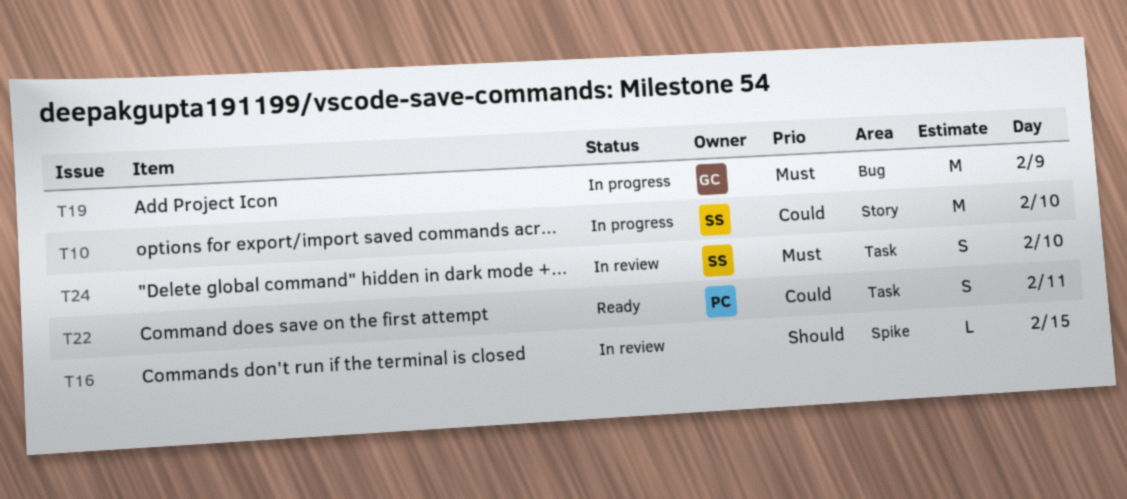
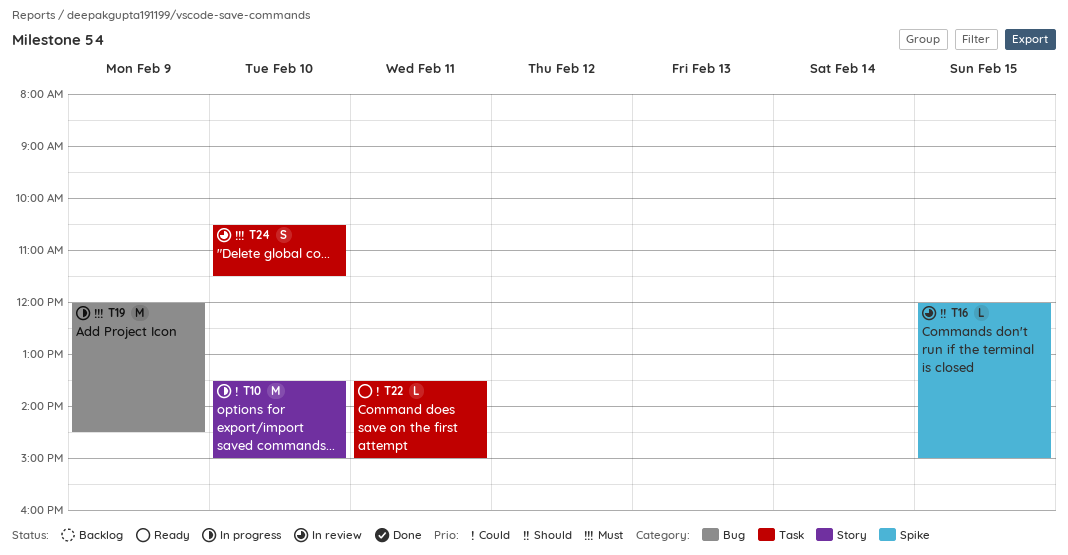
T22, estimate: S -> L

